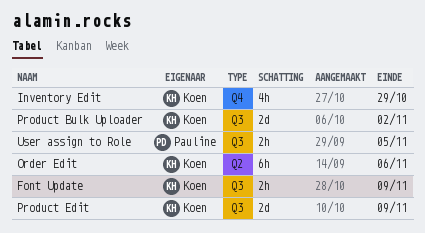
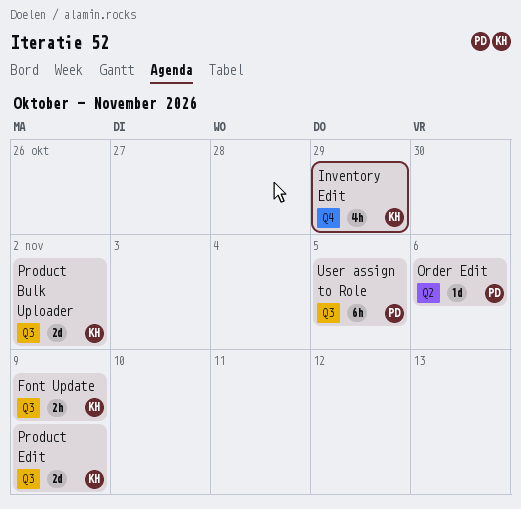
Order Edit, owner: Koen -> Pauline
Order Edit, estimate: 6h -> 1d
User assign to Role, estimate: 2h -> 6h

